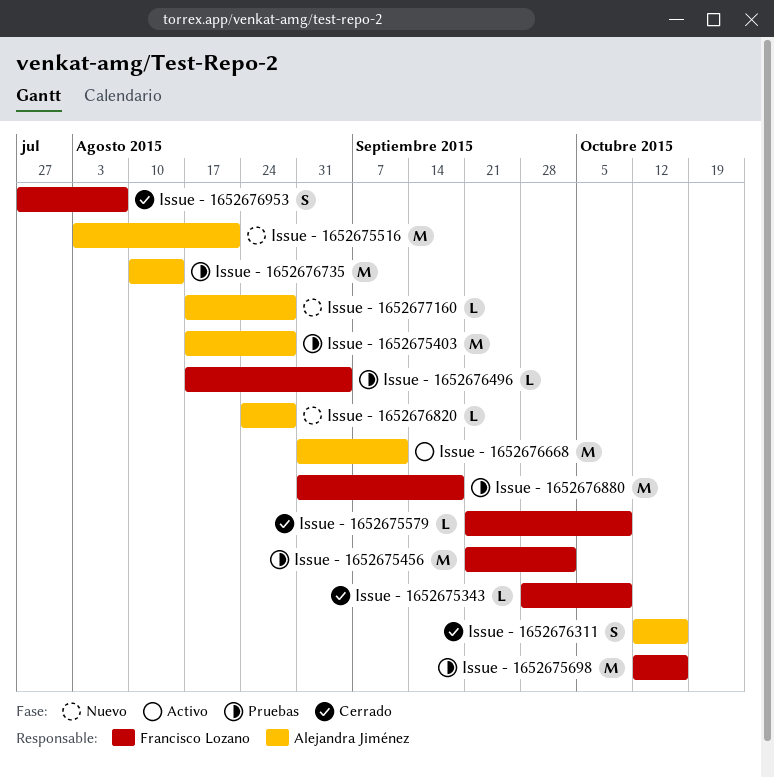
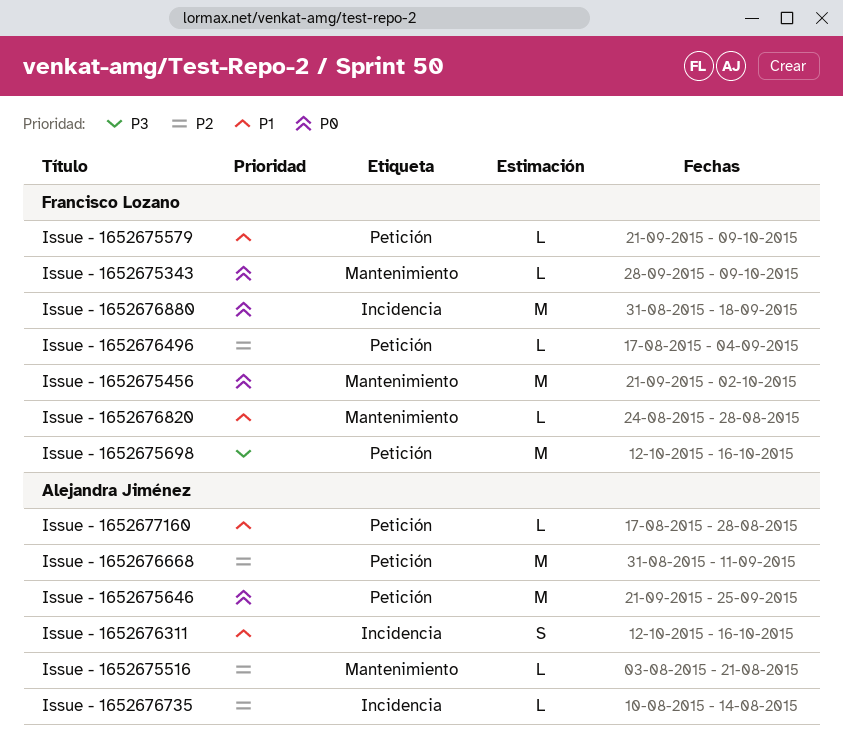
Issue - 1652675403: present -> none
Issue - 1652675516, estimate: M -> L
Issue - 1652675646: none -> present
Issue - 1652676735, estimate: M -> L
Issue - 1652676820, owner: Alejandra Jiménez -> Francisco Lozano
Issue - 1652676953: present -> none

